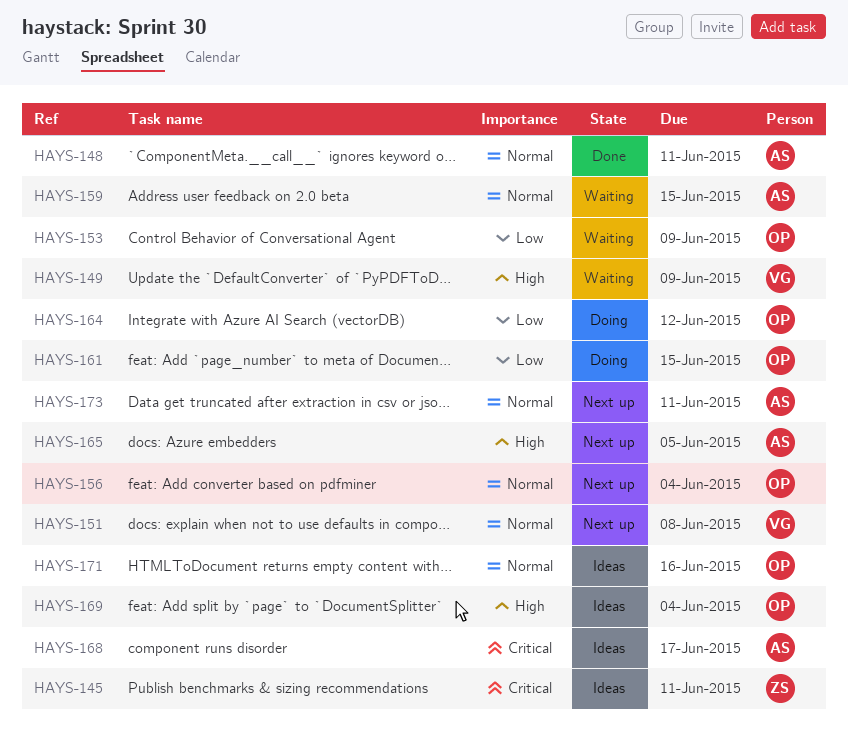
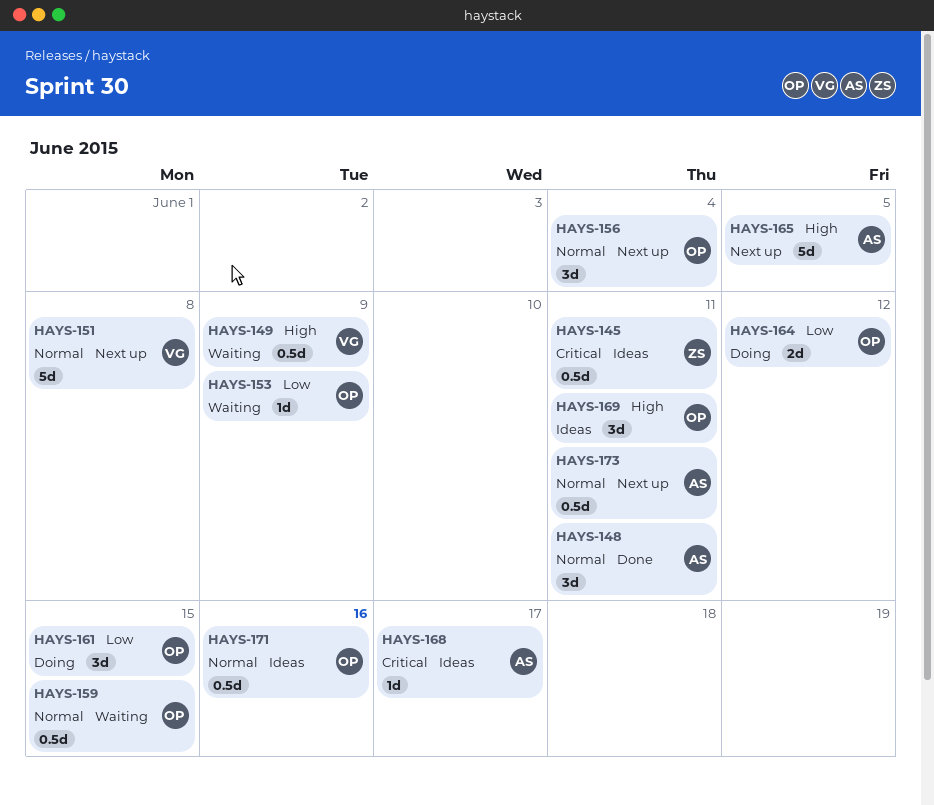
HAYS-159, owner: AS -> OP
HAYS-169, due: Jun 4 -> Jun 11

